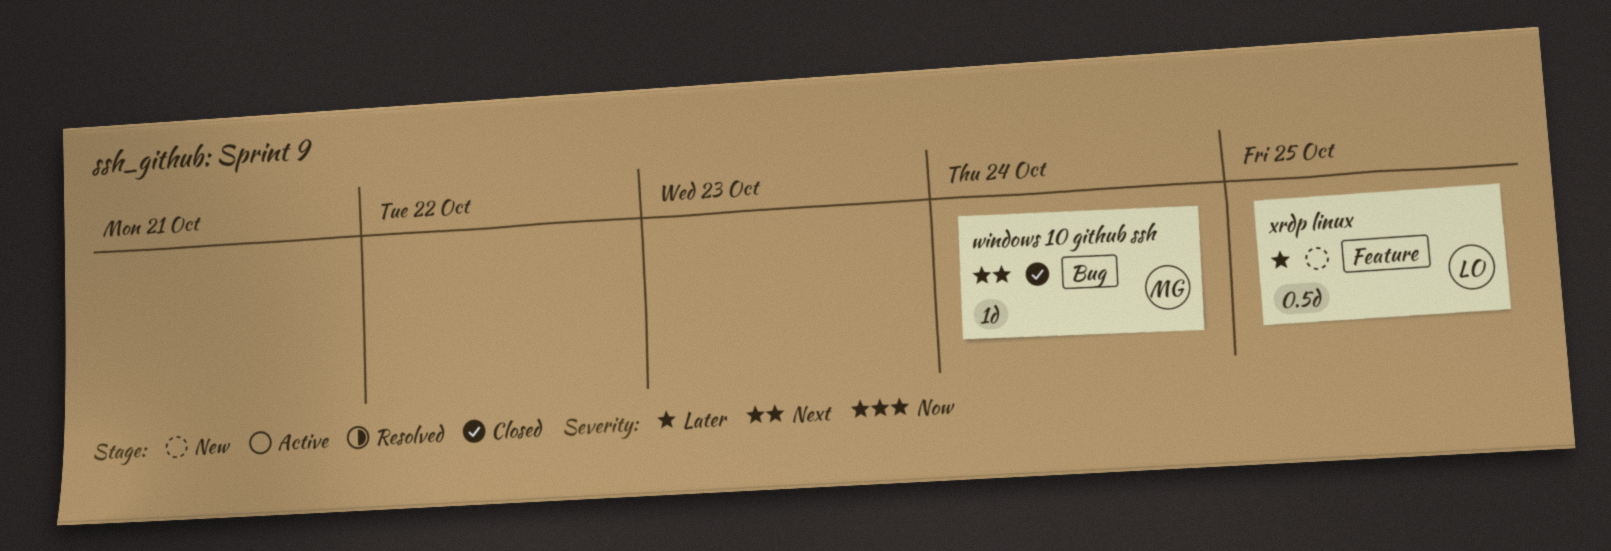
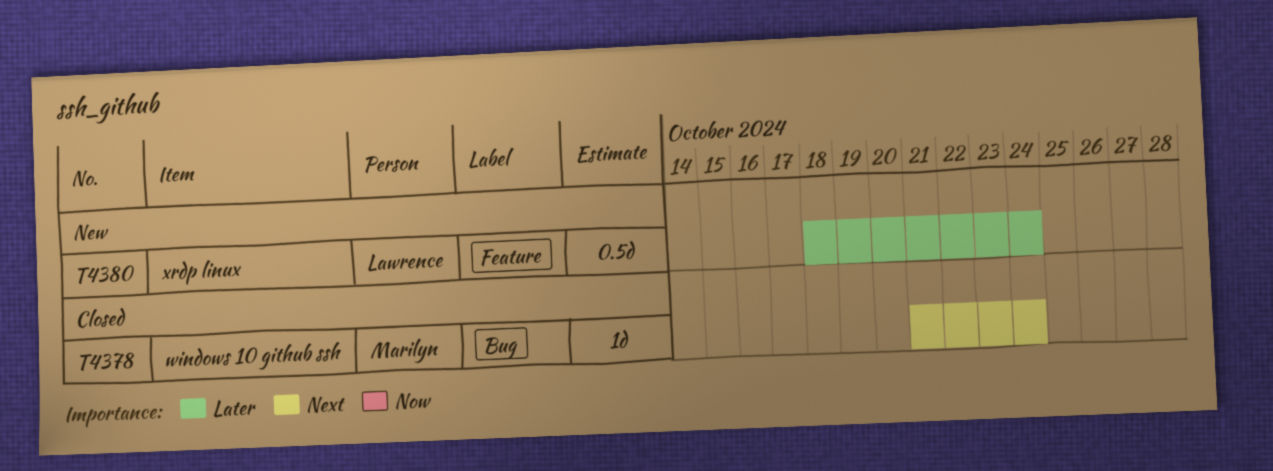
xrdp linux, due: Oct 25 -> Oct 24

